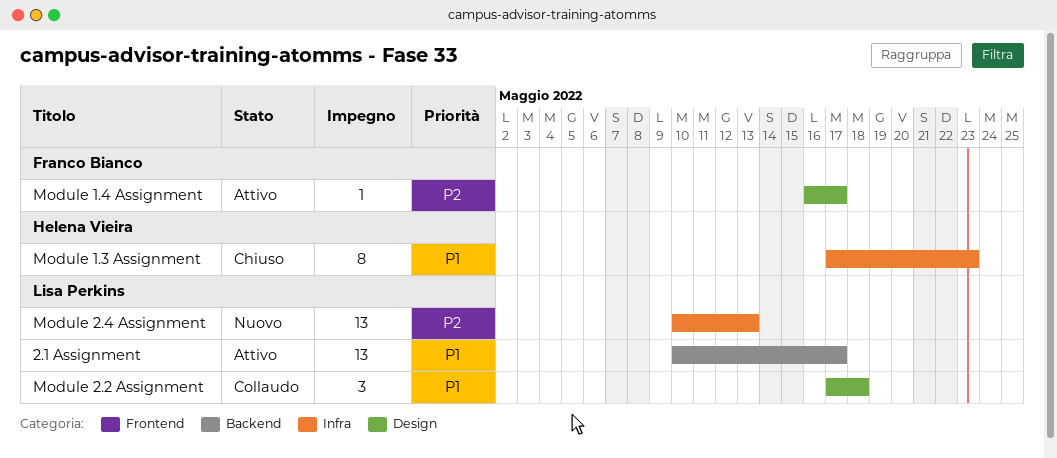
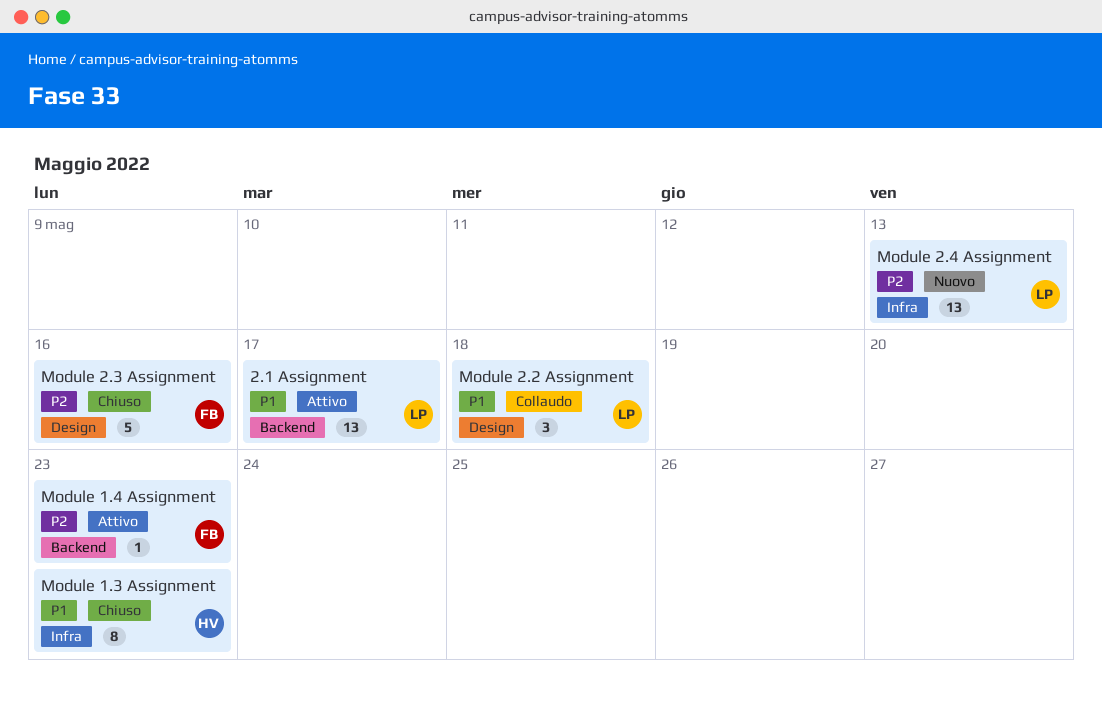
Module 1.4 Assignment, label: Design -> Backend
Module 1.4 Assignment, due: May 17 -> May 23
Module 2.3 Assignment: none -> present

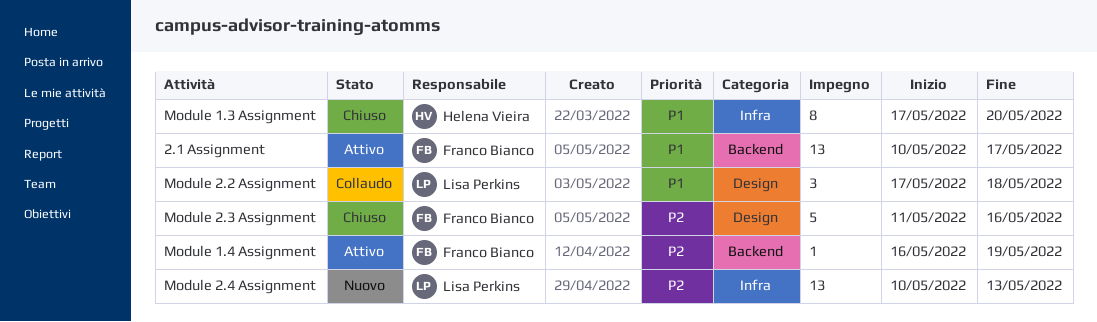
2.1 Assignment, owner: Lisa Perkins -> Franco Bianco
Module 1.3 Assignment, due: May 23 -> May 20
Module 1.4 Assignment, due: May 23 -> May 19

